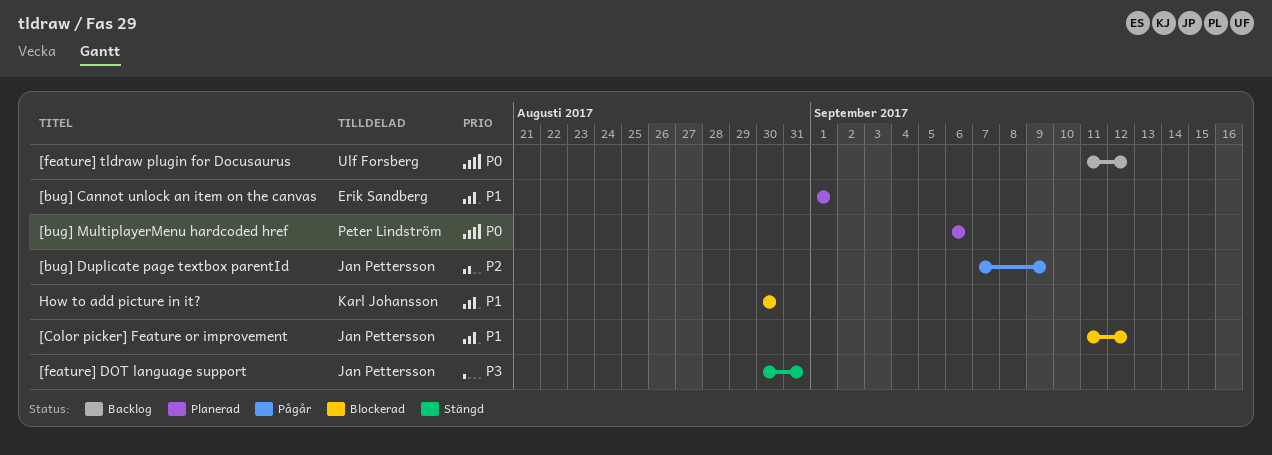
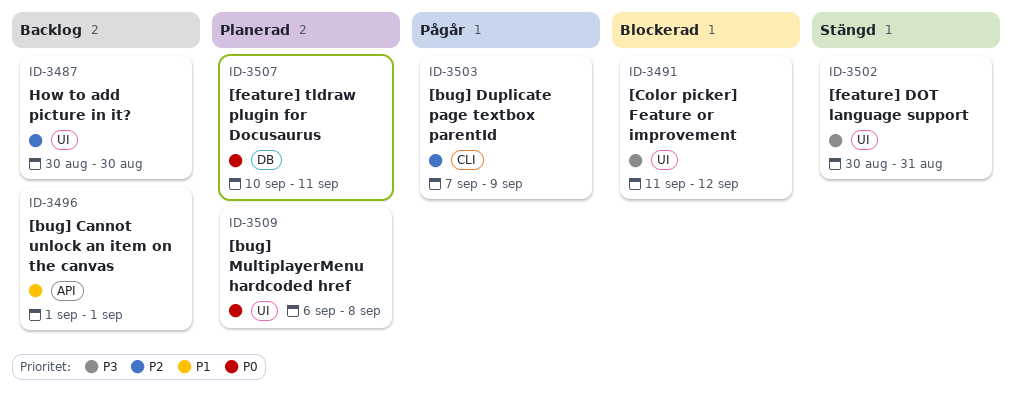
[bug] Cannot unlock an item on the canvas, status: Planerad -> Backlog
[bug] MultiplayerMenu hardcoded href, due: Sep 6 -> Sep 8
[Color picker] Feature or improvement, priority: P1 -> P3
[feature] tldraw plugin for Docusaurus, status: Backlog -> Planerad
[feature] tldraw plugin for Docusaurus, start: Sep 11 -> Sep 10
[feature] tldraw plugin for Docusaurus, due: Sep 12 -> Sep 11
How to add picture in it?, status: Blockerad -> Backlog
How to add picture in it?, priority: P1 -> P2

